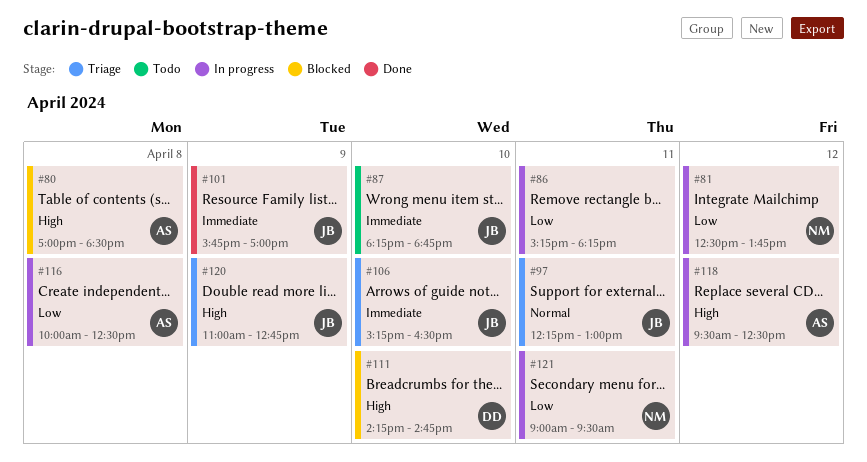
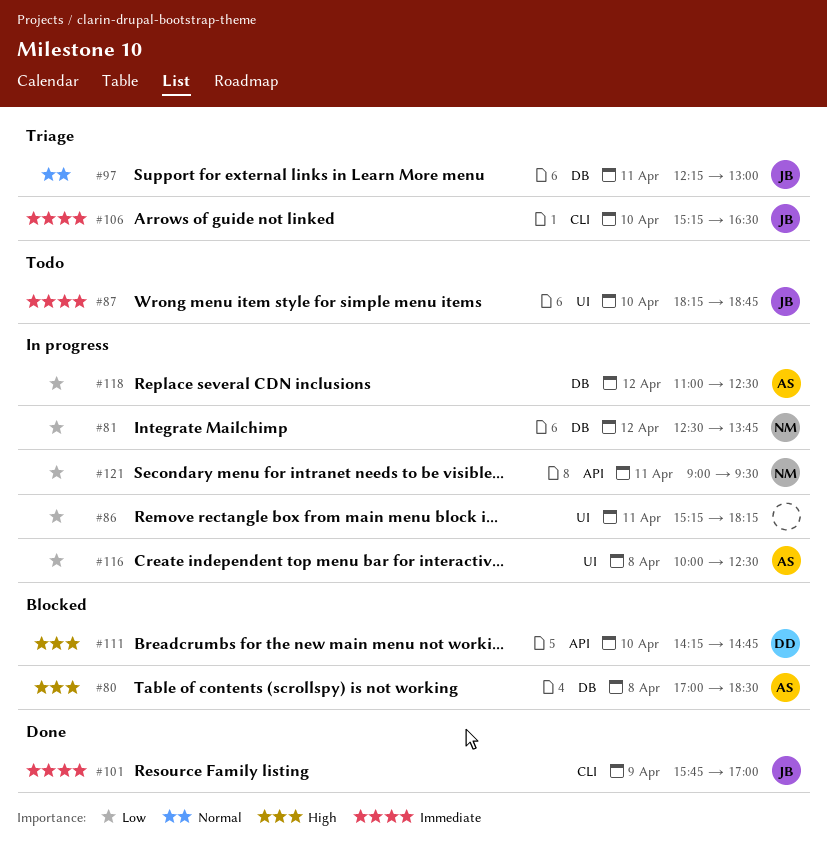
#118, priority: High -> Low
#118, begins: 09:30 -> 11:00
#120: present -> none

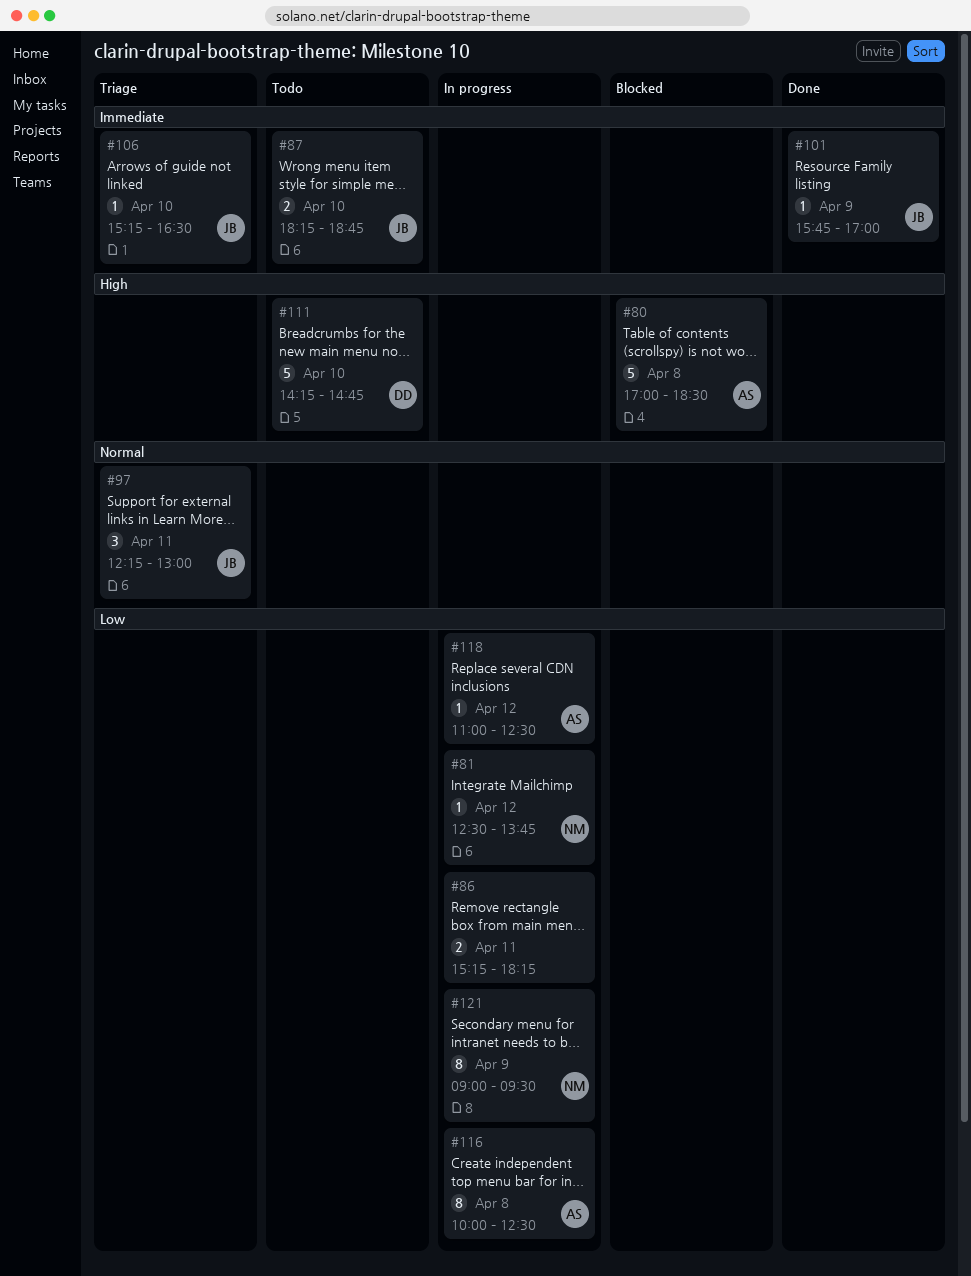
#111, status: Blocked -> Todo
#121, day: Apr 11 -> Apr 9

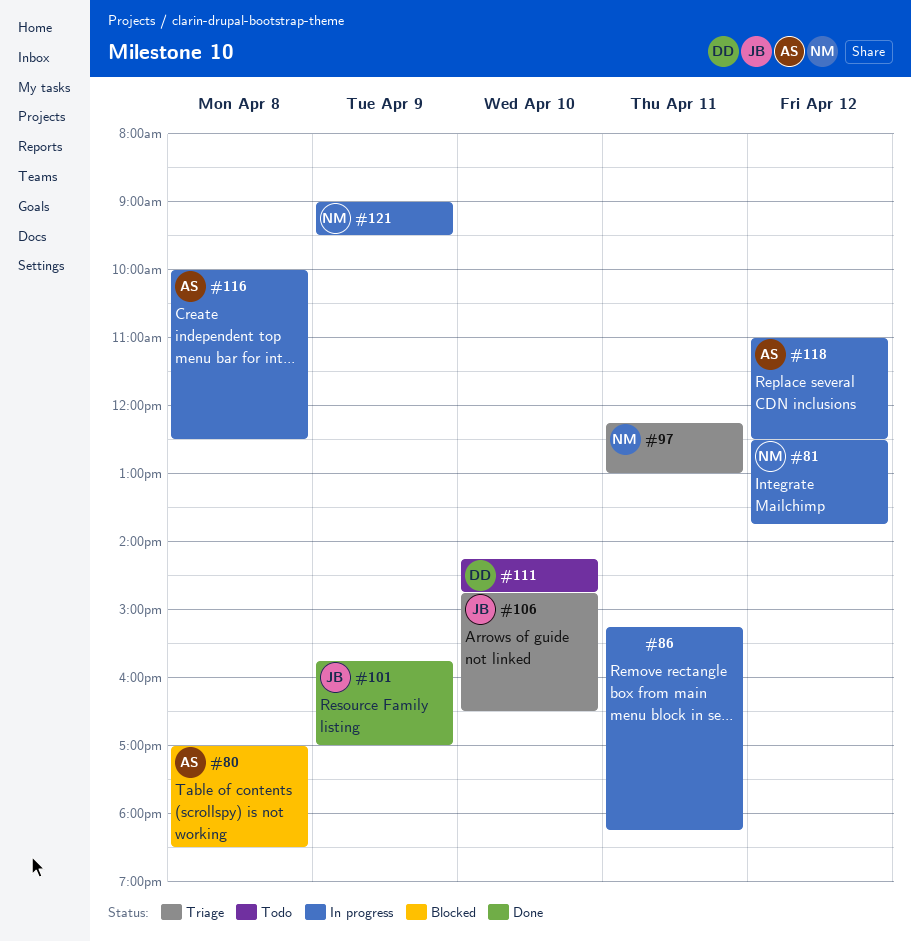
#87: present -> none
#97, owner: JB -> NM
#106, begins: 15:15 -> 14:45

